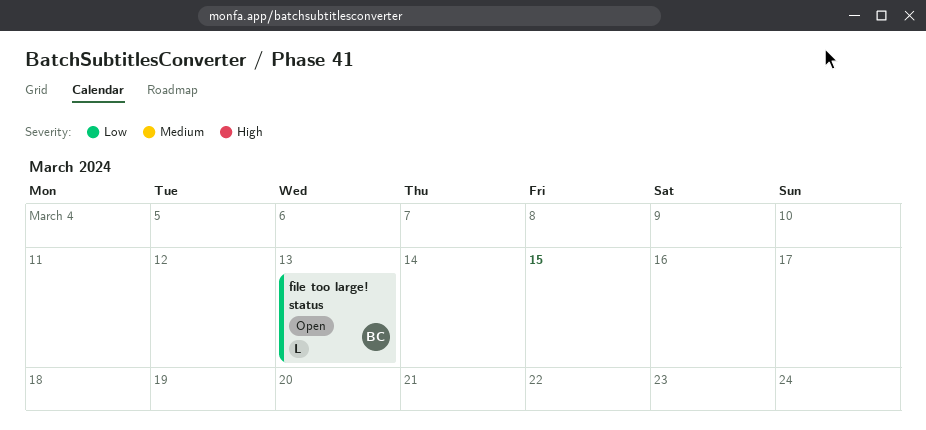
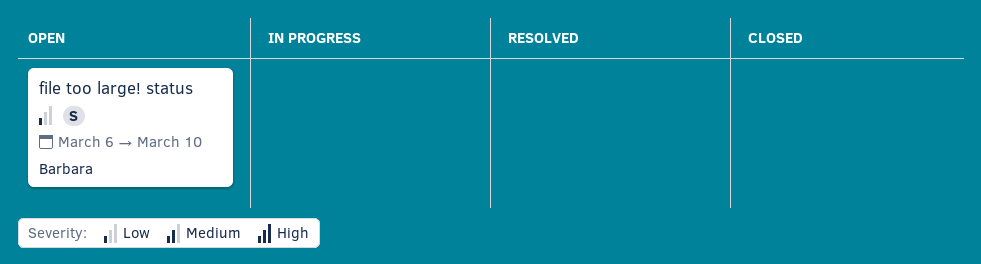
file too large! status, estimate: L -> S
file too large! status, due: Mar 13 -> Mar 10

